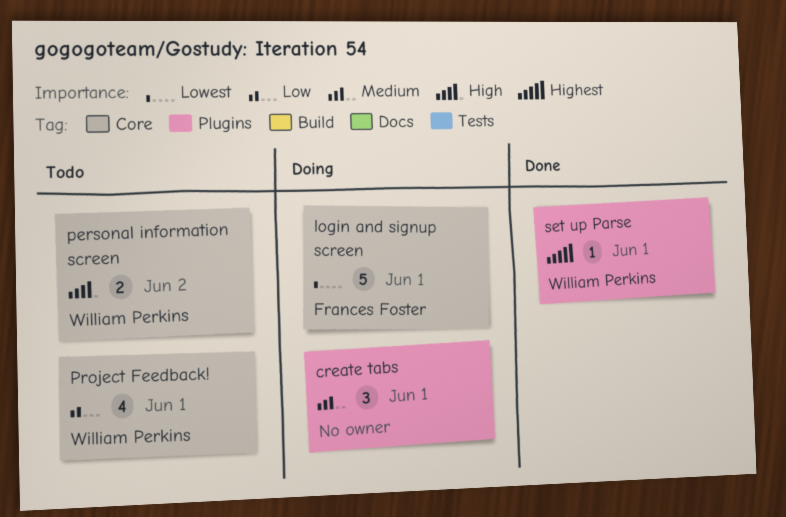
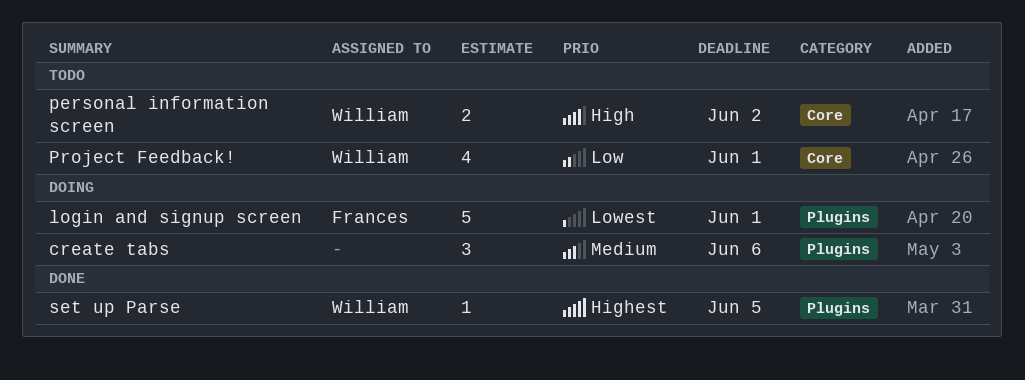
create tabs, due: Jun 1 -> Jun 6
login and signup screen, label: Core -> Plugins
set up Parse, due: Jun 1 -> Jun 5

